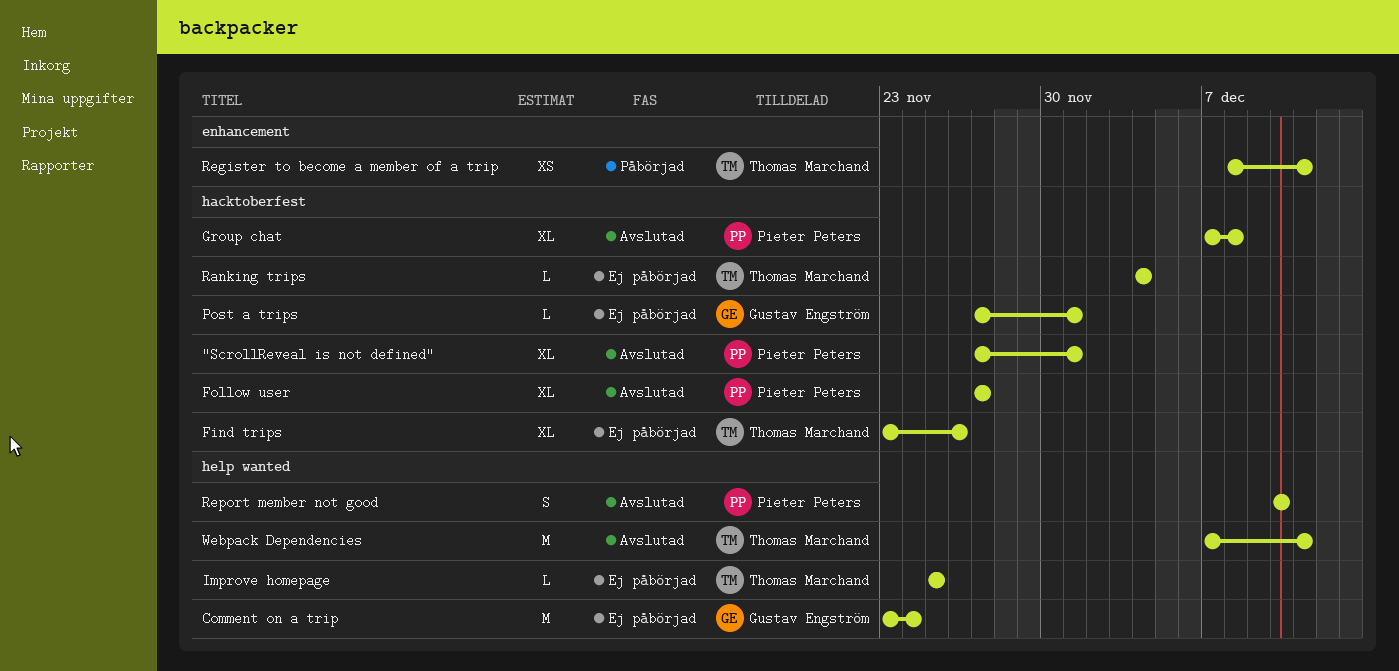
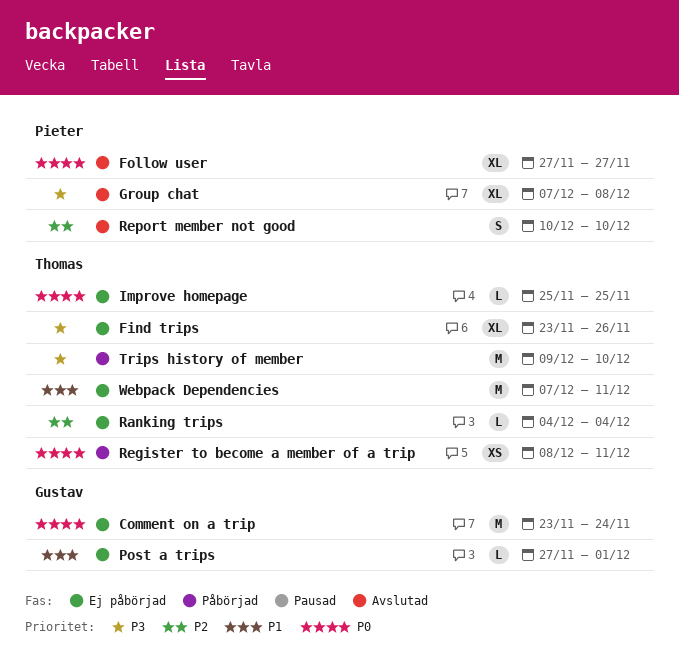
"ScrollReveal is not defined": present -> none
Trips history of member: none -> present
Webpack Dependencies, status: Avslutad -> Ej påbörjad

